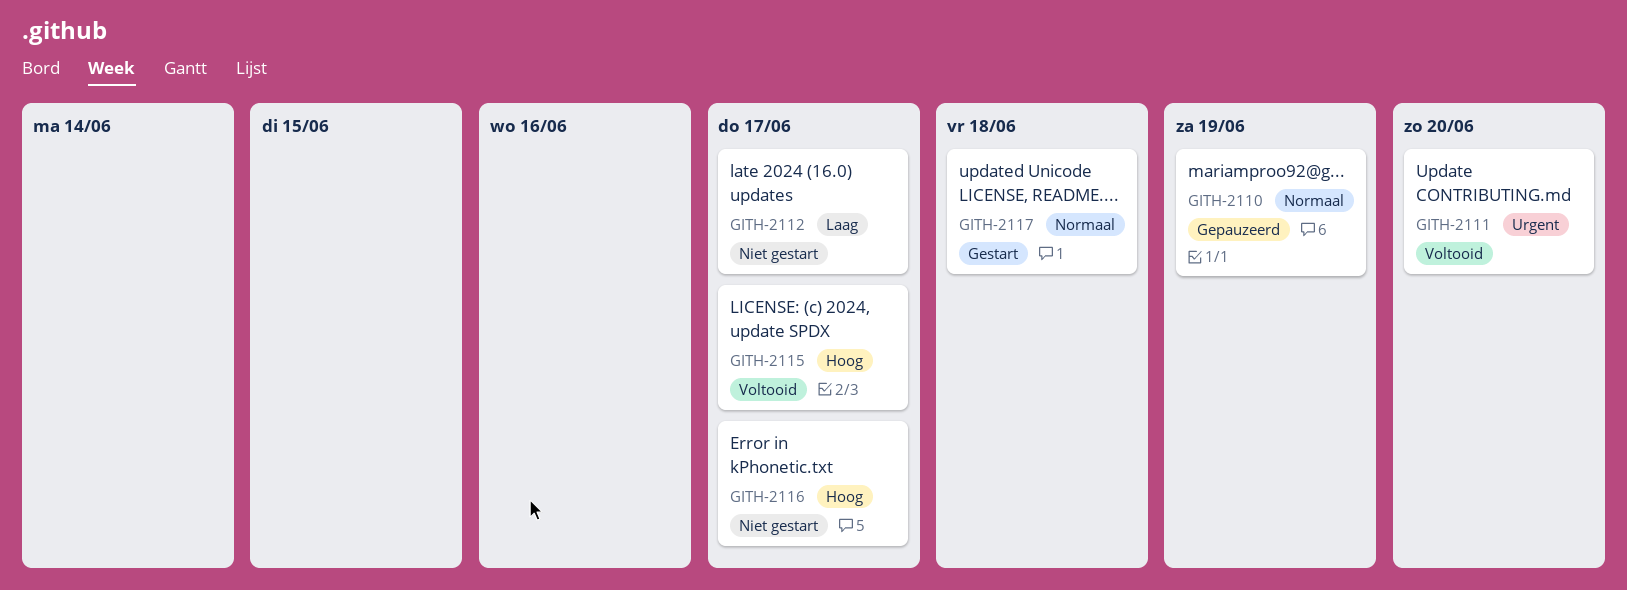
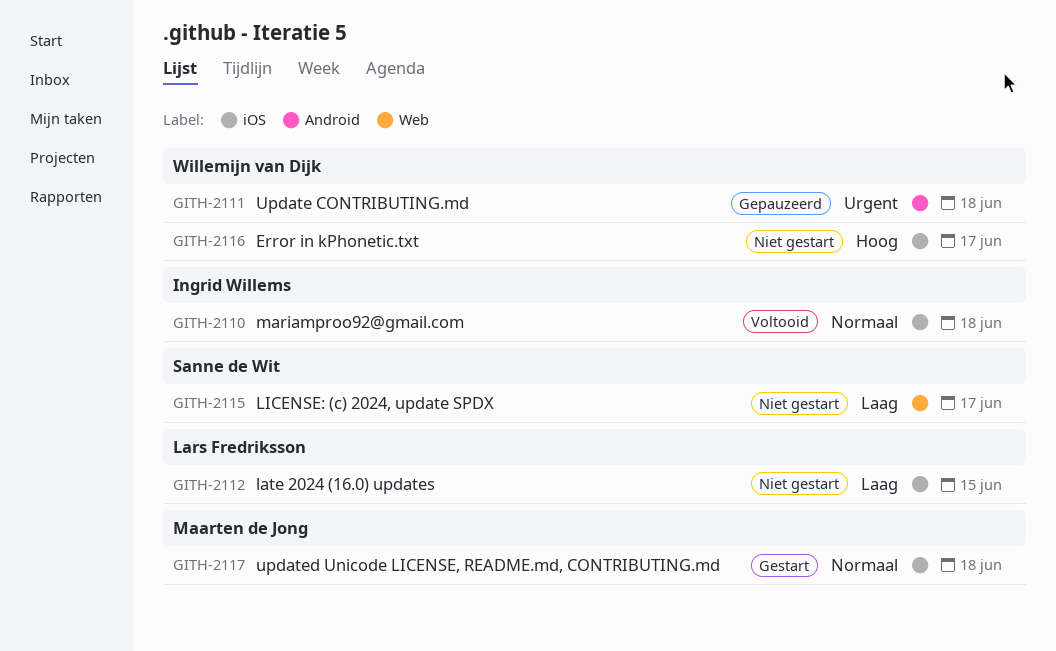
GITH-2110, status: Gepauzeerd -> Voltooid
GITH-2110, due: Jun 19 -> Jun 18
GITH-2111, status: Voltooid -> Gepauzeerd
GITH-2111, due: Jun 20 -> Jun 18
GITH-2112, due: Jun 17 -> Jun 15
GITH-2115, status: Voltooid -> Niet gestart
GITH-2115, priority: Hoog -> Laag

